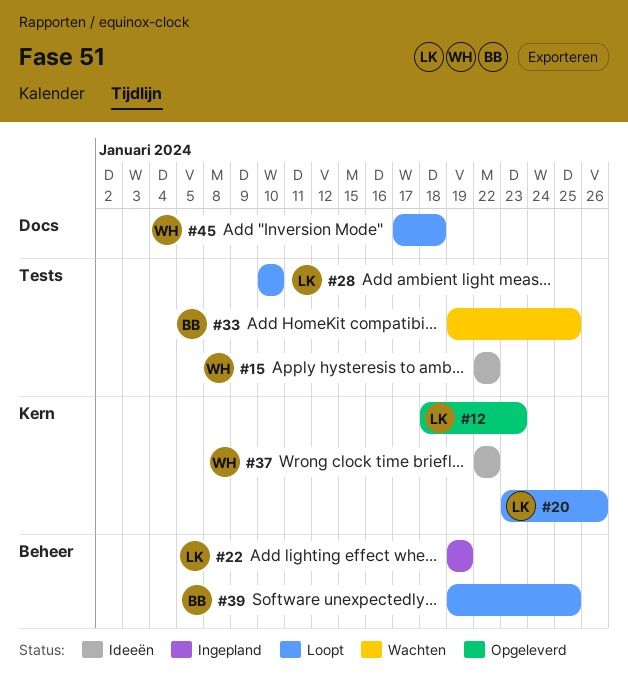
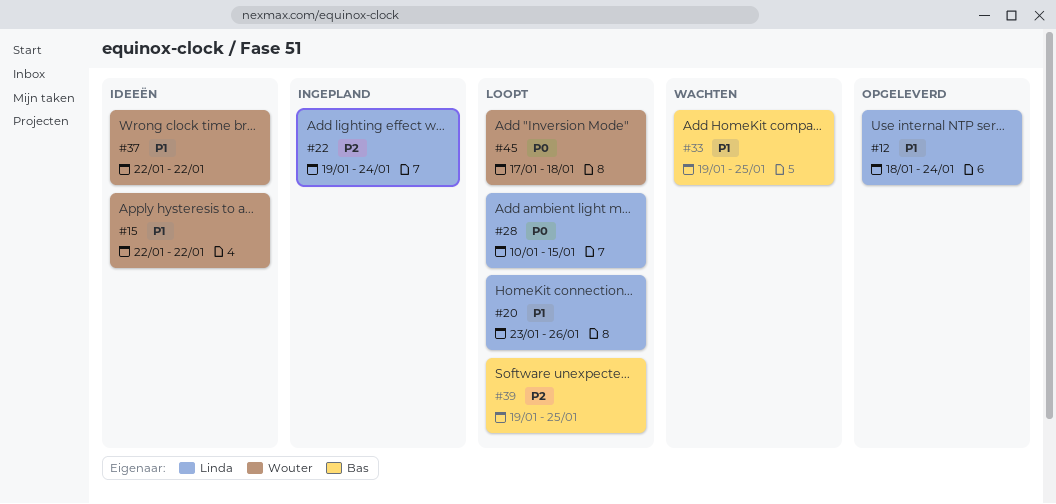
#12, due: Jan 23 -> Jan 24
#22, due: Jan 19 -> Jan 24
#28, due: Jan 10 -> Jan 15

